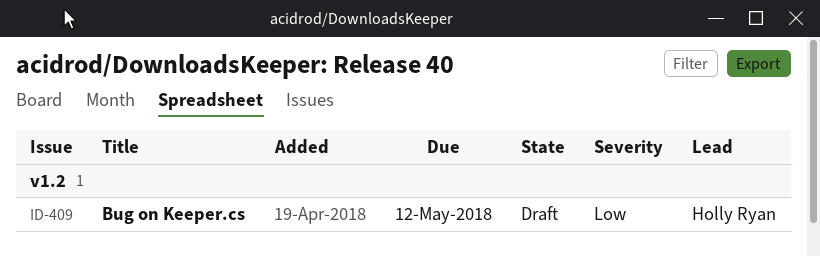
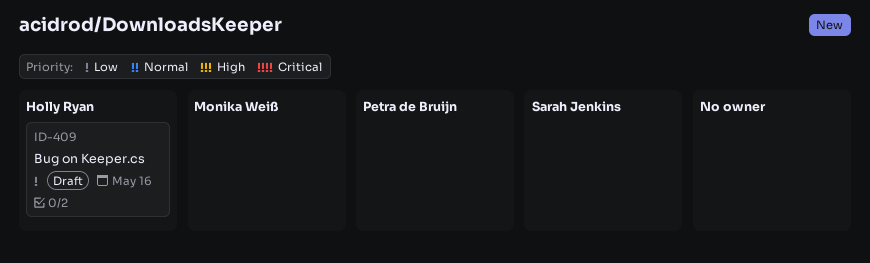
ID-409, due: May 12 -> May 16

